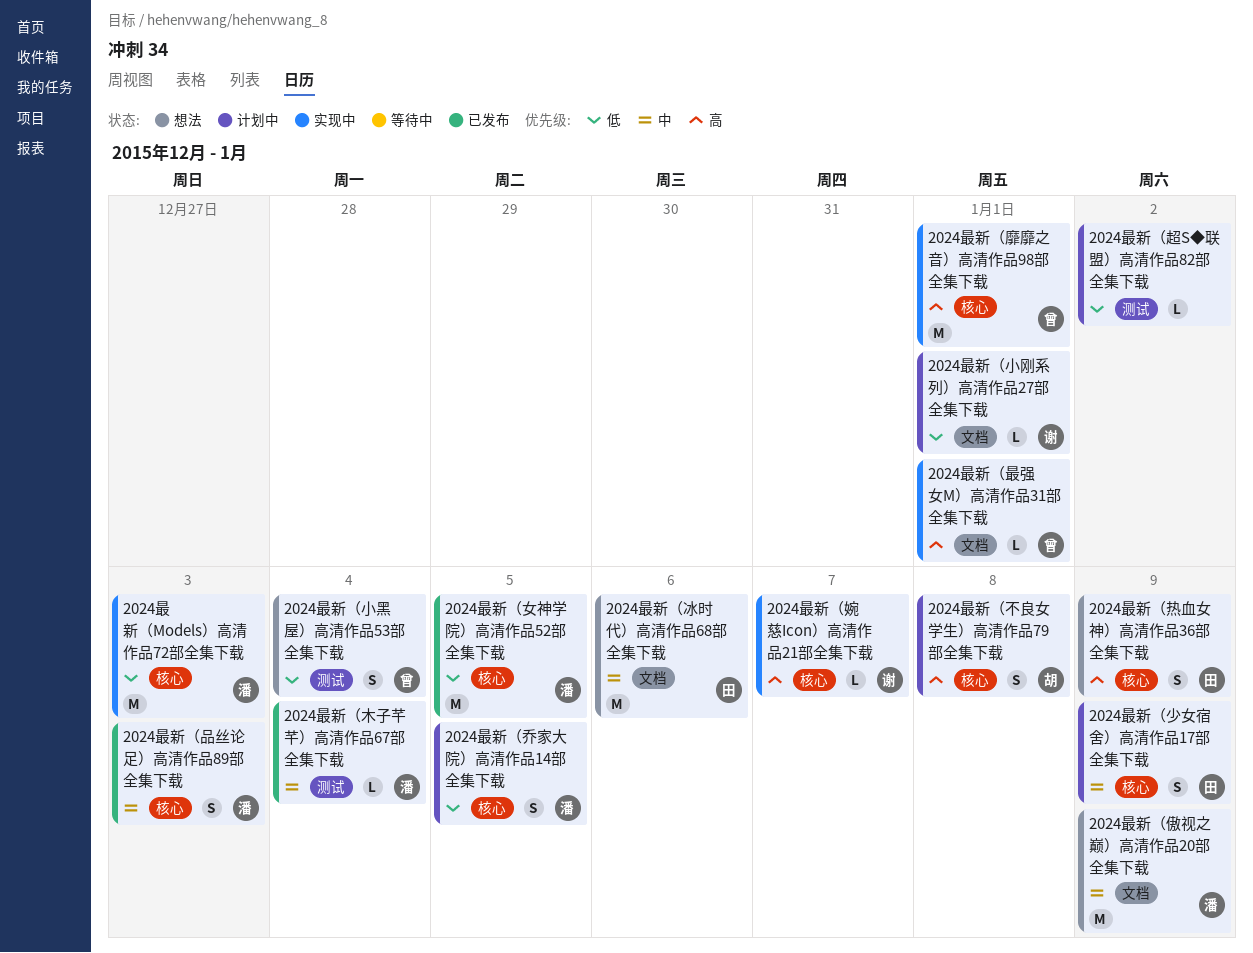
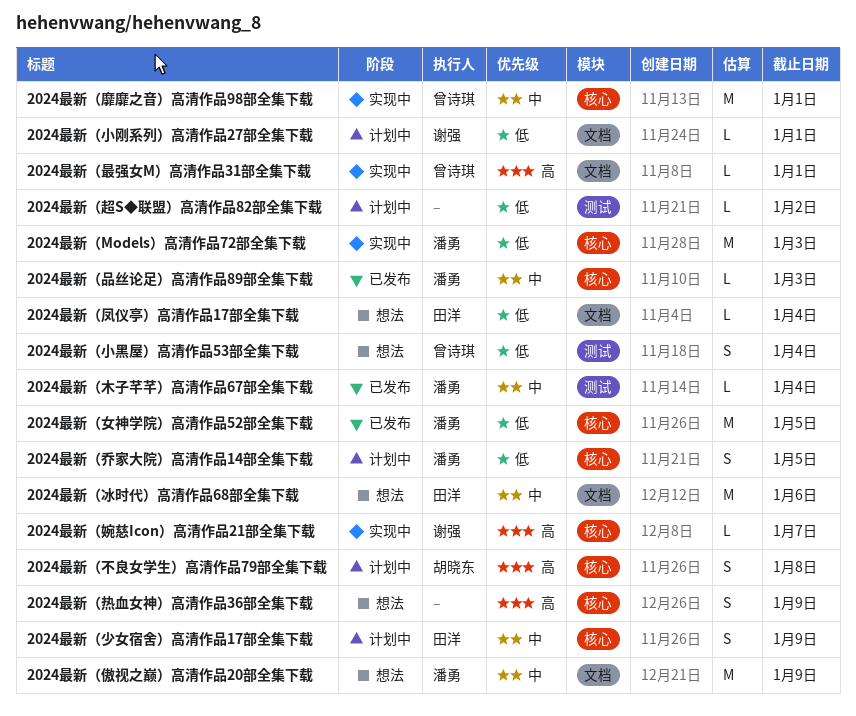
2024最新（凤仪亭）高清作品17部全集下载: none -> present
2024最新（品丝论足）高清作品89部全集下载, estimate: S -> L
2024最新（热血女神）高清作品36部全集下载, owner: 田洋 -> none
2024最新（靡靡之音）高清作品98部全集下载, priority: 高 -> 中

